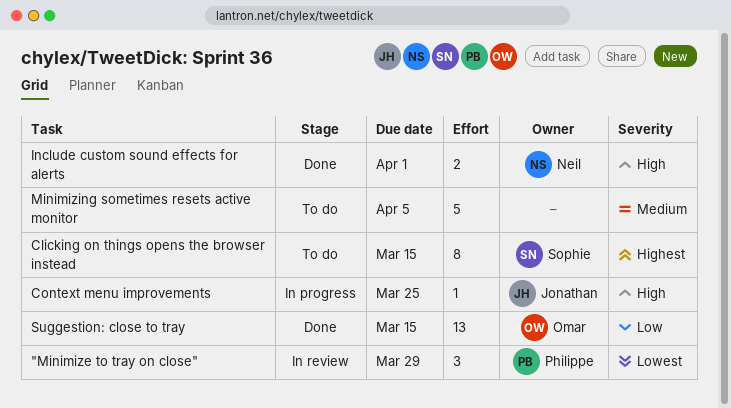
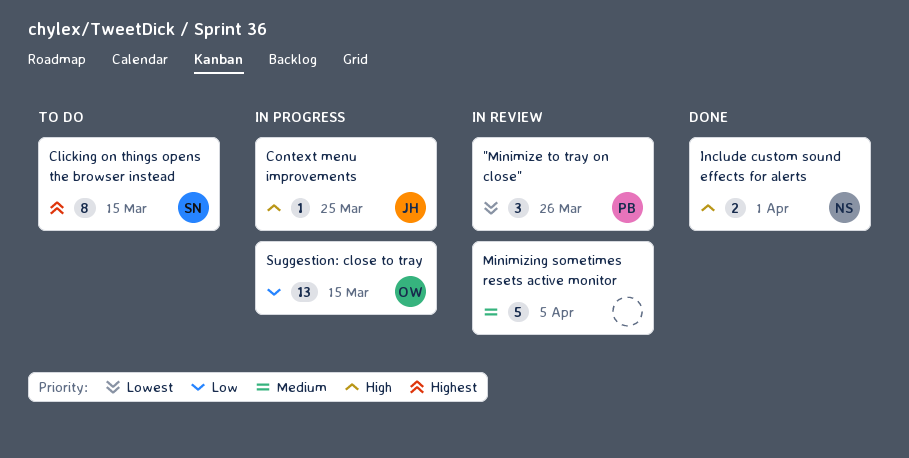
"Minimize to tray on close", due: Mar 29 -> Mar 26
Minimizing sometimes resets active monitor, status: To do -> In review
Suggestion: close to tray, status: Done -> In progress

